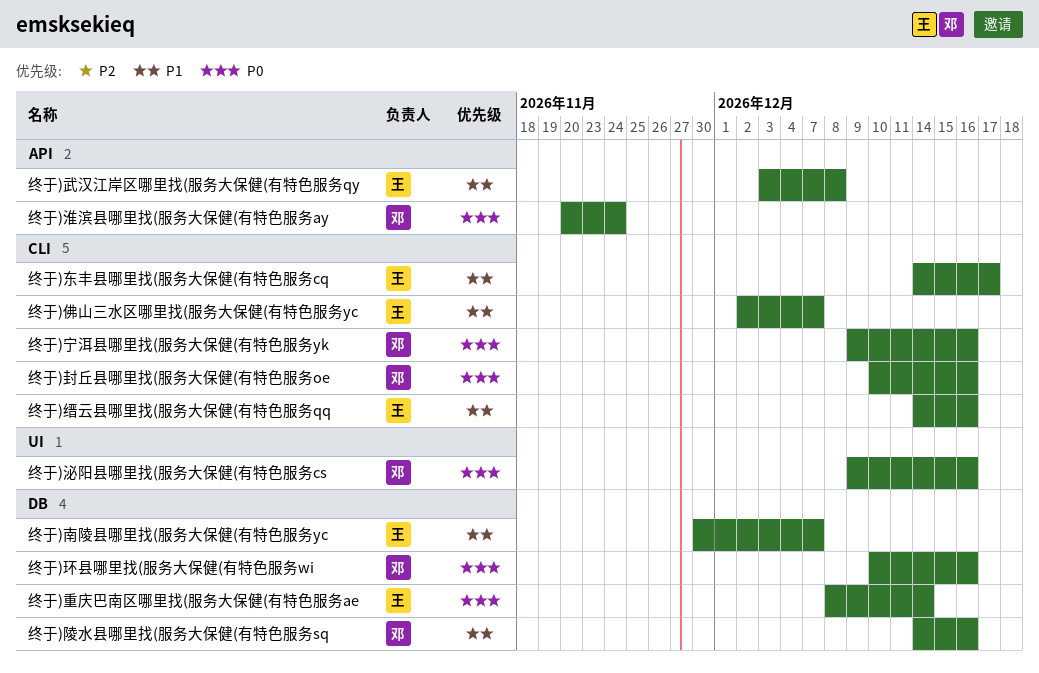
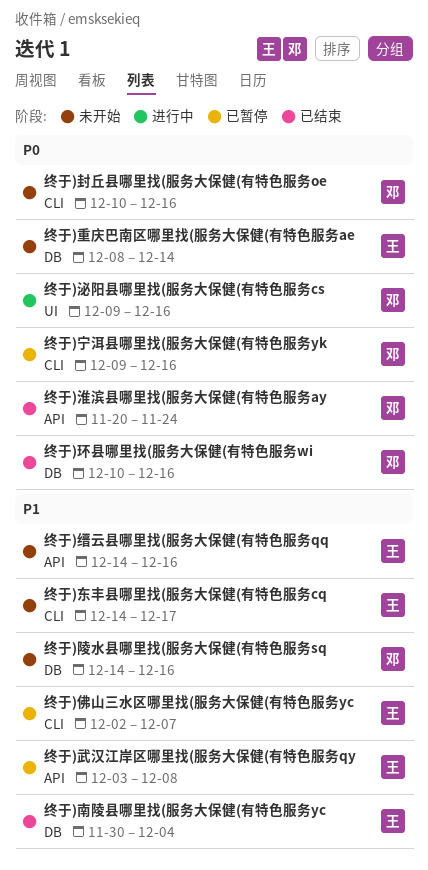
终于)南陵县哪里找(服务大保健(有特色服务yc, due: Dec 7 -> Dec 4
终于)缙云县哪里找(服务大保健(有特色服务qq, label: CLI -> API

